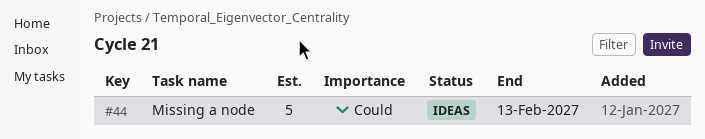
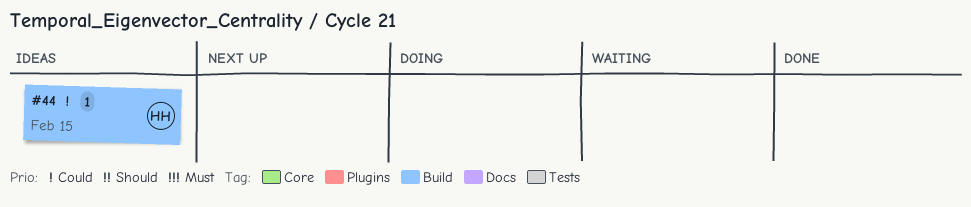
#44, estimate: 5 -> 1
#44, due: Feb 13 -> Feb 15

